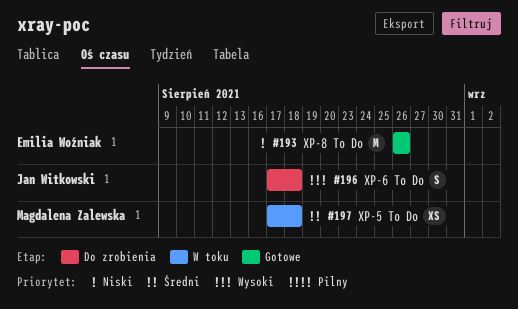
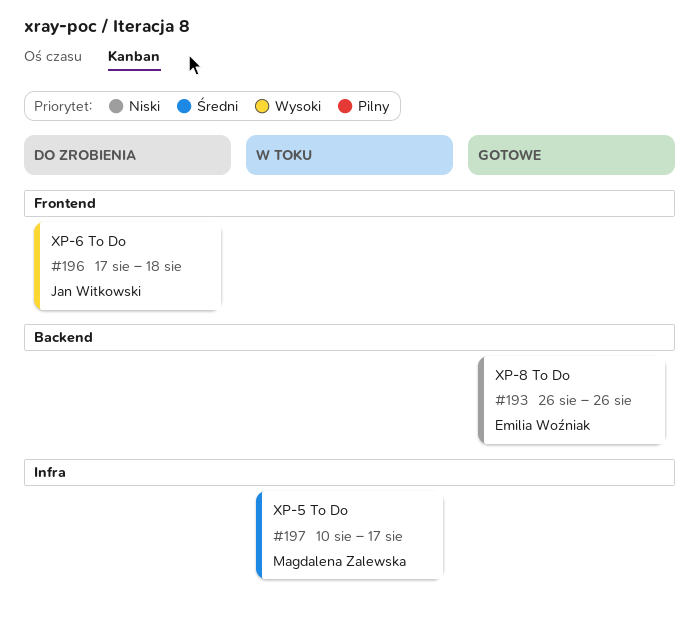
#197, start: Aug 17 -> Aug 10
#197, due: Aug 18 -> Aug 17

